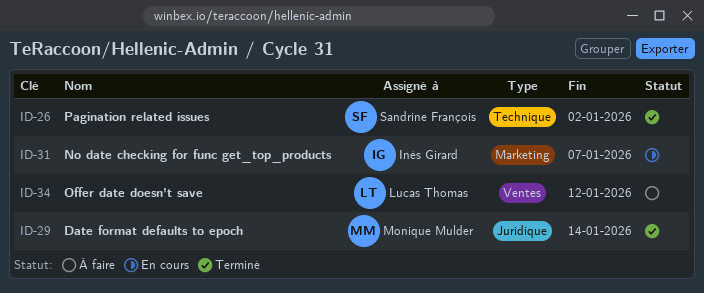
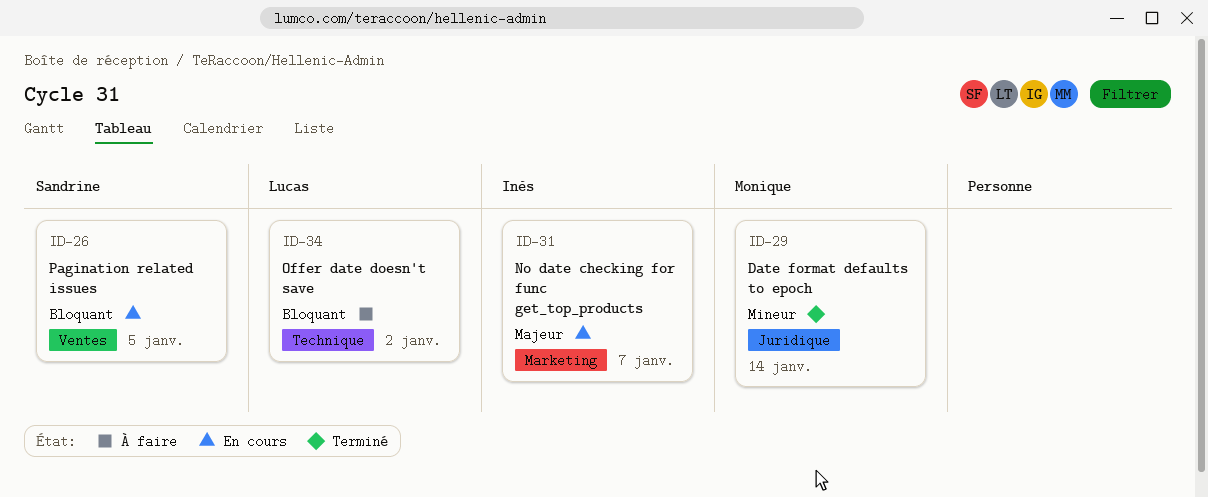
ID-26, status: Terminé -> En cours
ID-26, label: Technique -> Ventes
ID-26, due: Jan 2 -> Jan 5
ID-34, label: Ventes -> Technique
ID-34, due: Jan 12 -> Jan 2

